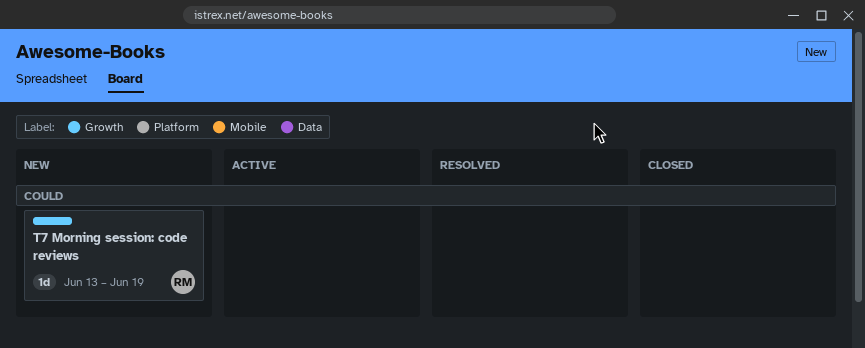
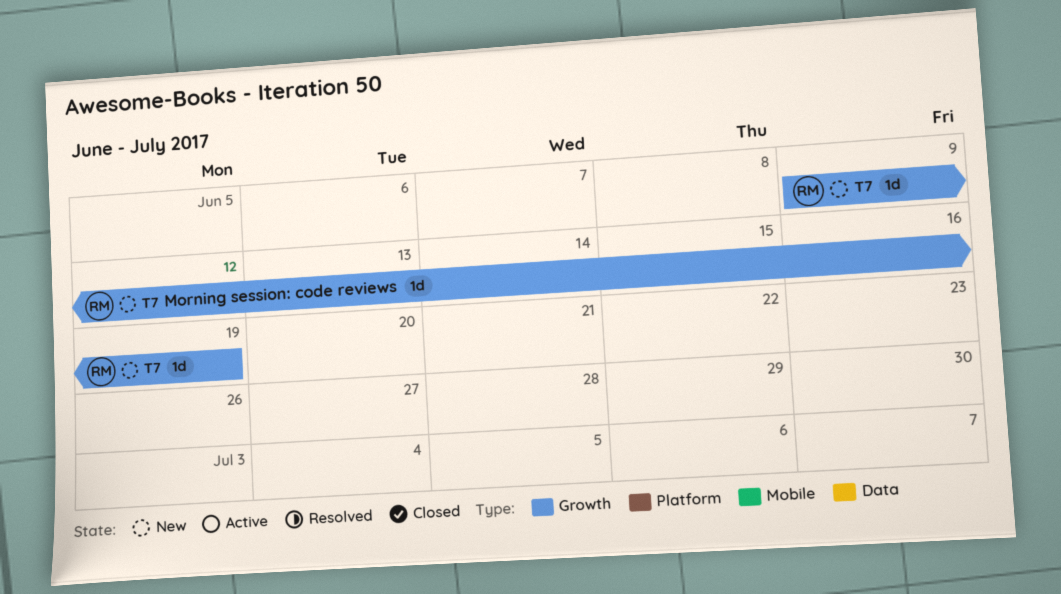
T7, start: Jun 13 -> Jun 9

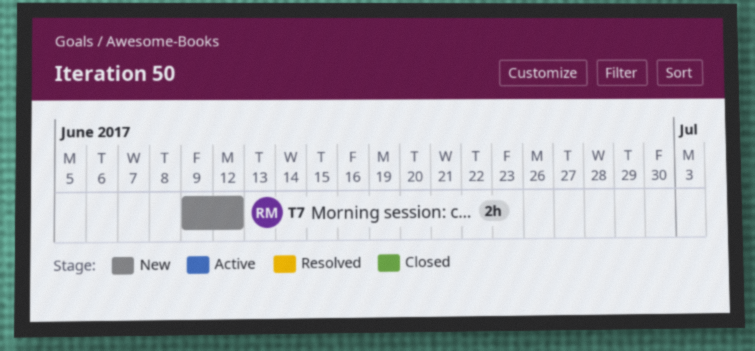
T7, estimate: 1d -> 2h
T7, due: Jun 19 -> Jun 12

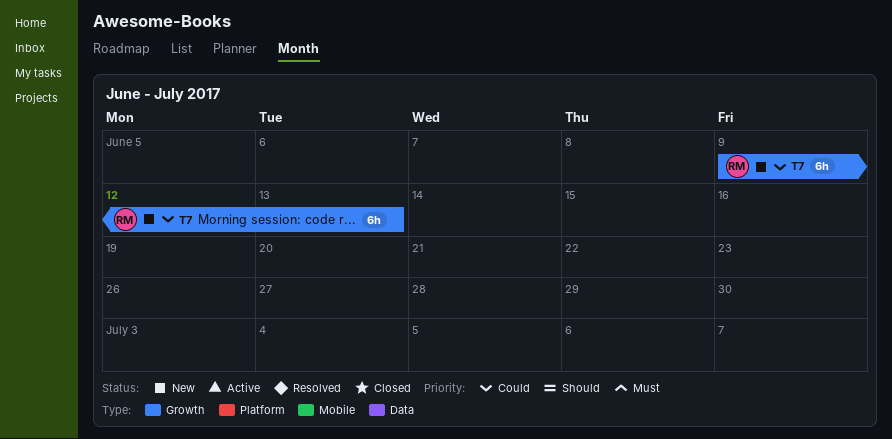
T7, estimate: 2h -> 6h
T7, due: Jun 12 -> Jun 13

